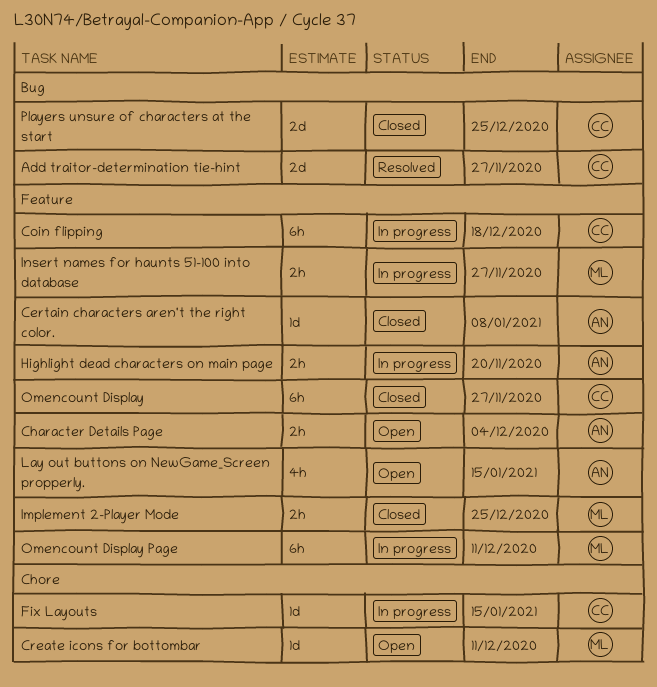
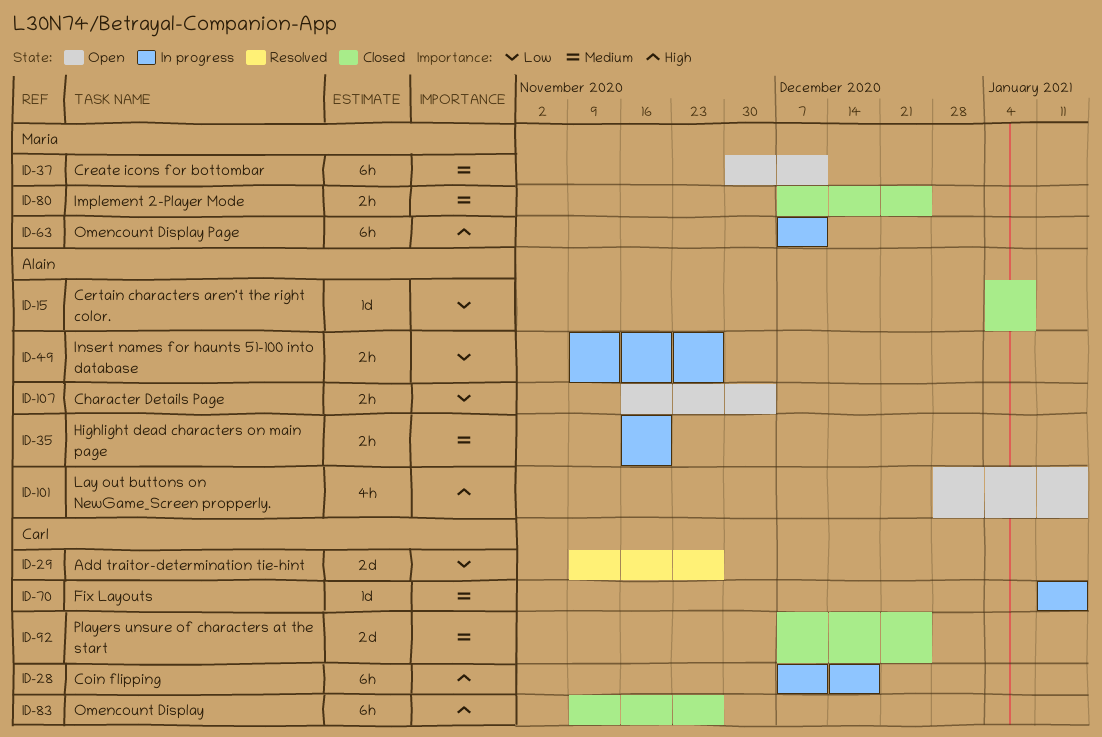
Create icons for bottombar, estimate: 1d -> 6h
Insert names for haunts 51-100 into database, owner: Maria -> Alain

